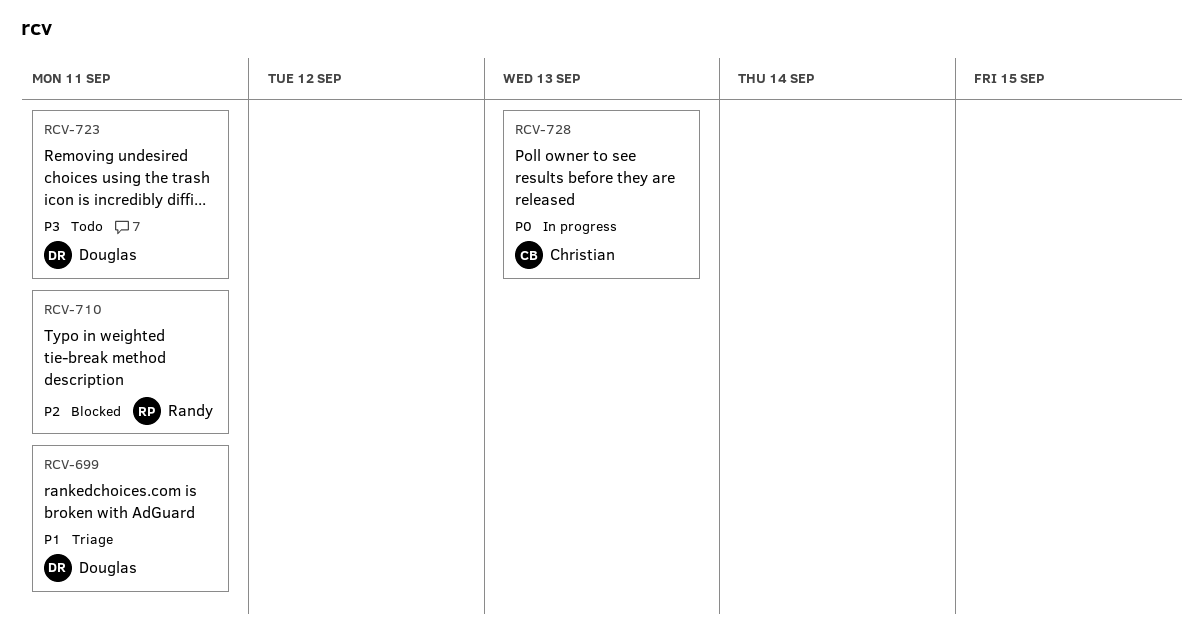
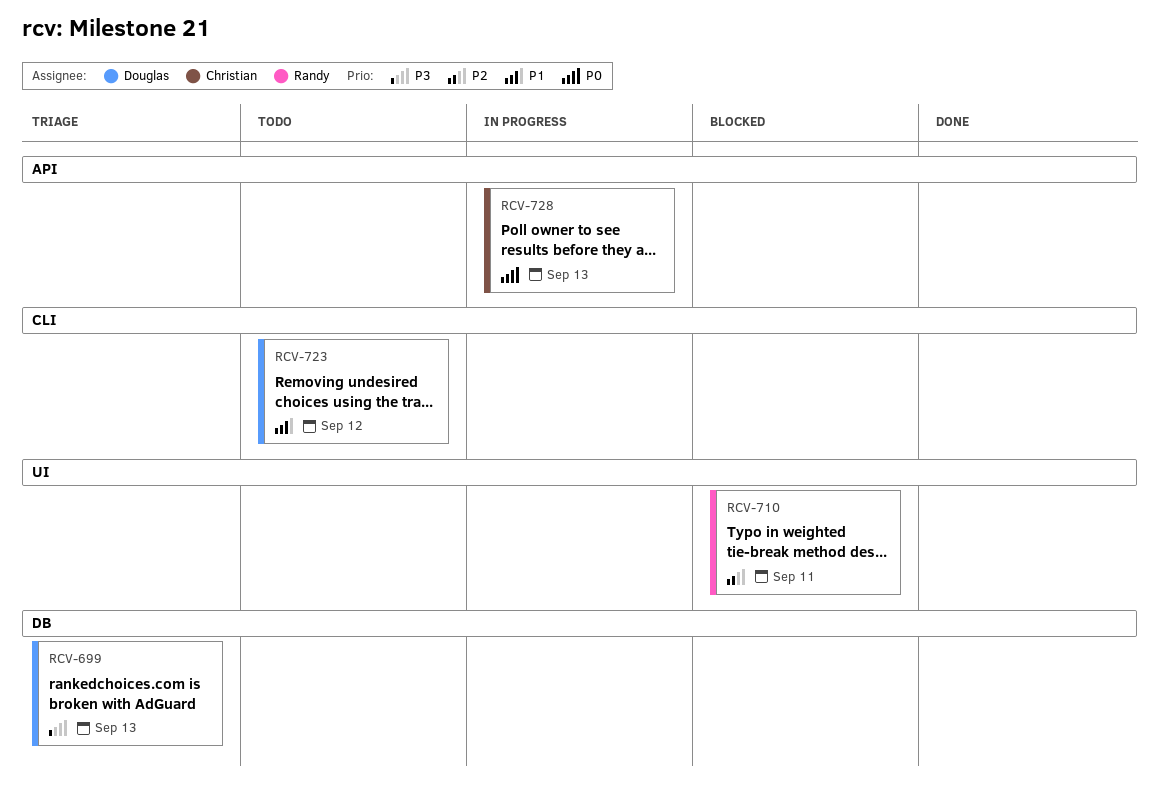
RCV-699, priority: P1 -> P3
RCV-699, due: Sep 11 -> Sep 13
RCV-723, priority: P3 -> P1
RCV-723, due: Sep 11 -> Sep 12

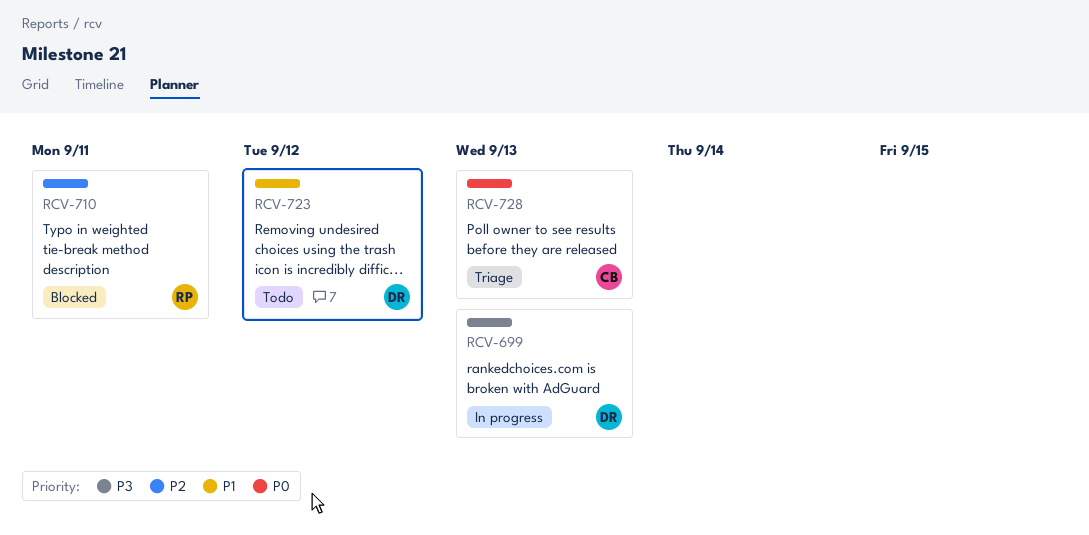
RCV-699, status: Triage -> In progress
RCV-728, status: In progress -> Triage

